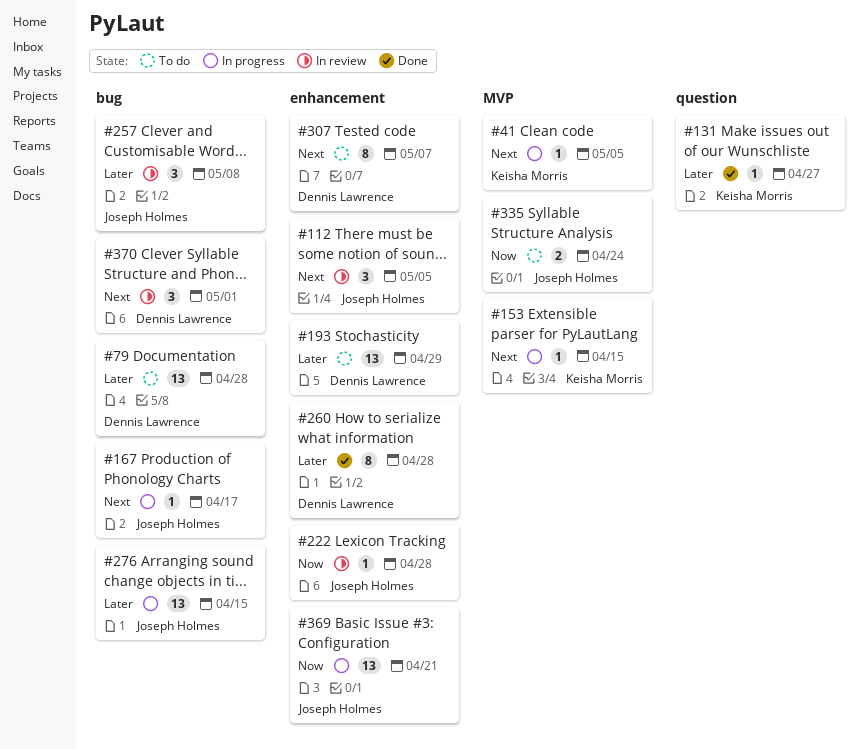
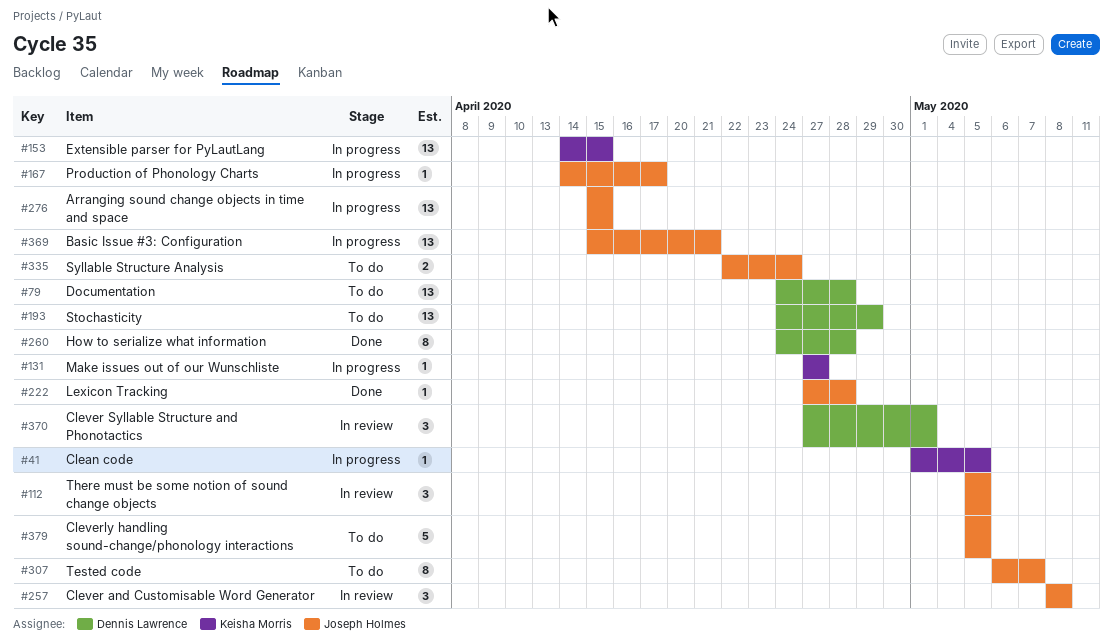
#131, status: Done -> In progress
#153, estimate: 1 -> 13
#222, status: In review -> Done
#307, owner: Dennis Lawrence -> Joseph Holmes
#379: none -> present

